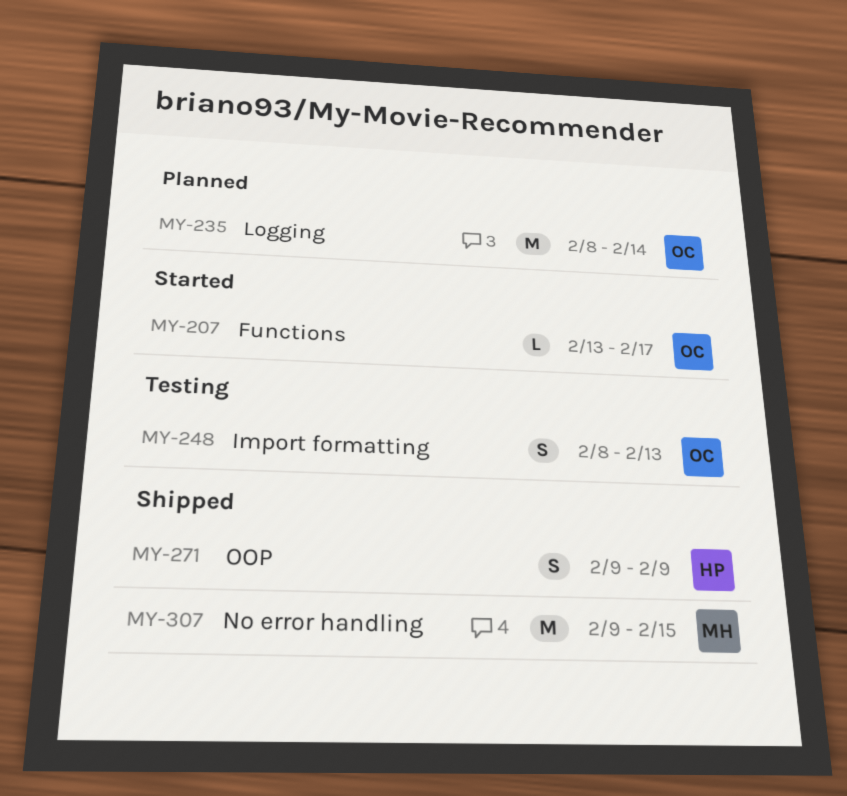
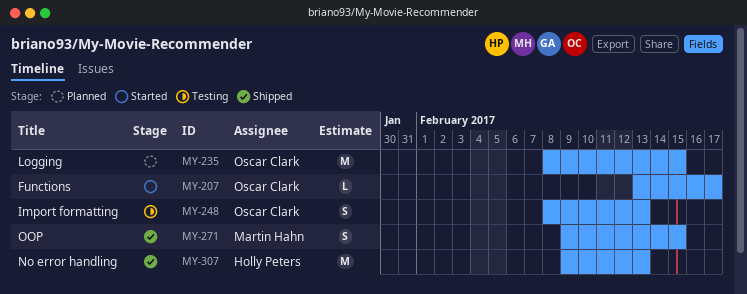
MY-235, due: Feb 14 -> Feb 15
MY-271, owner: Holly Peters -> Martin Hahn
MY-271, due: Feb 9 -> Feb 15
MY-307, owner: Martin Hahn -> Holly Peters
MY-307, due: Feb 15 -> Feb 13

